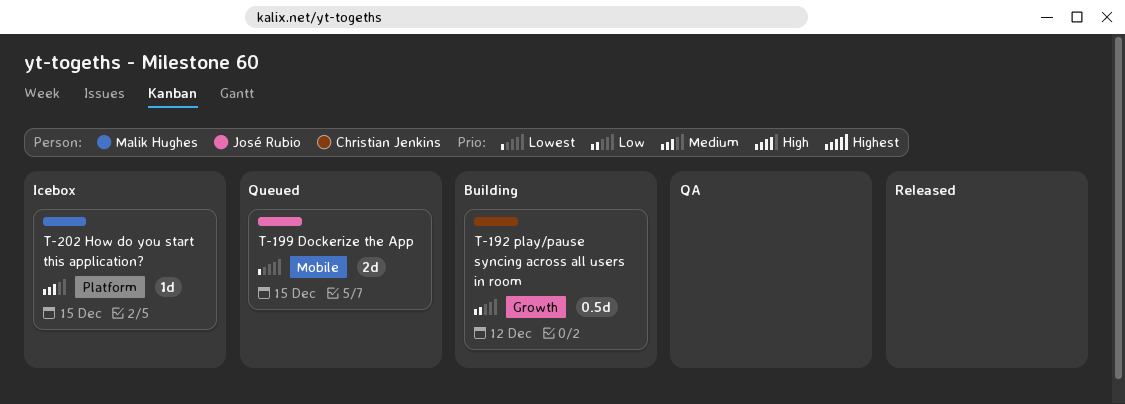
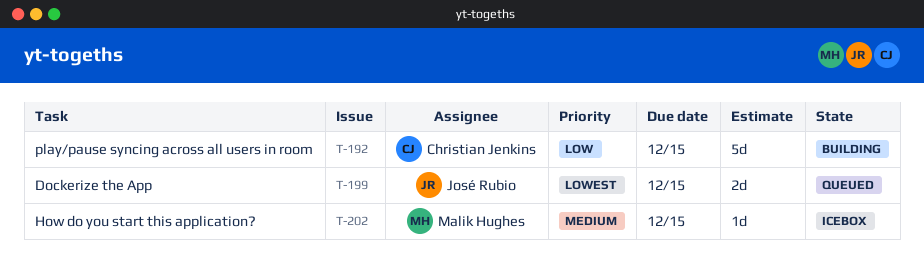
T-192, estimate: 0.5d -> 5d
T-192, due: Dec 12 -> Dec 15

